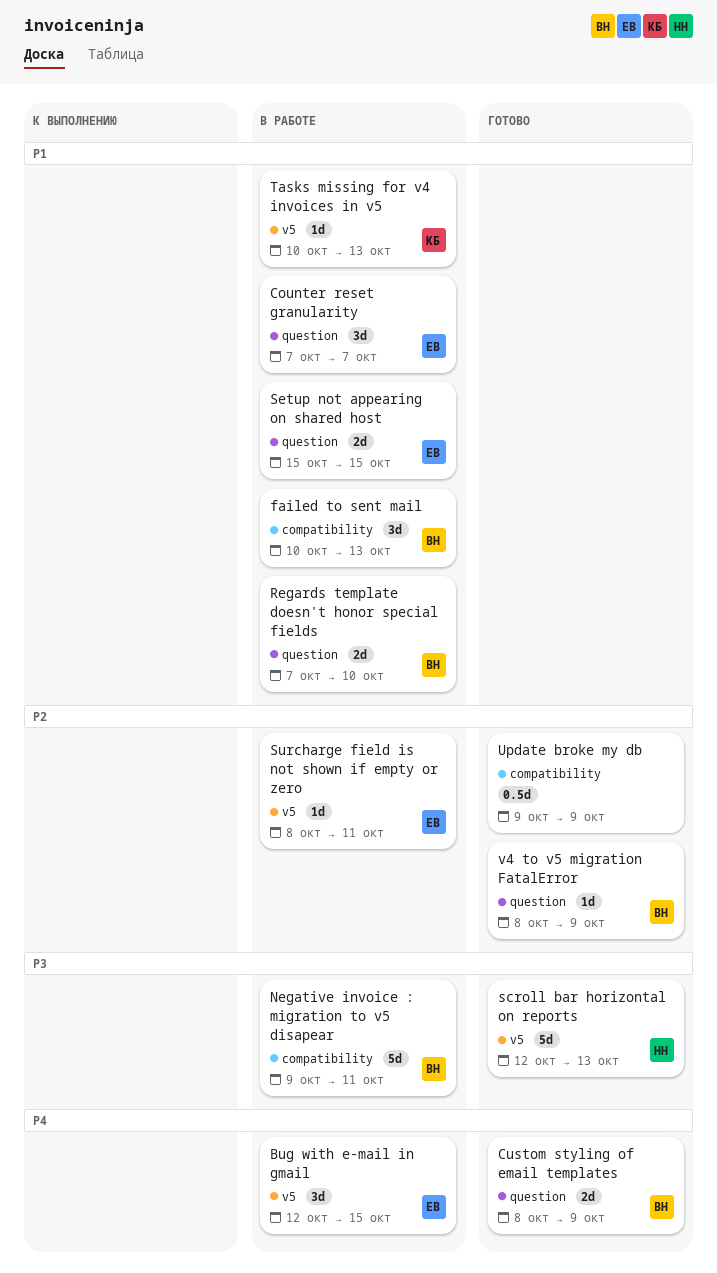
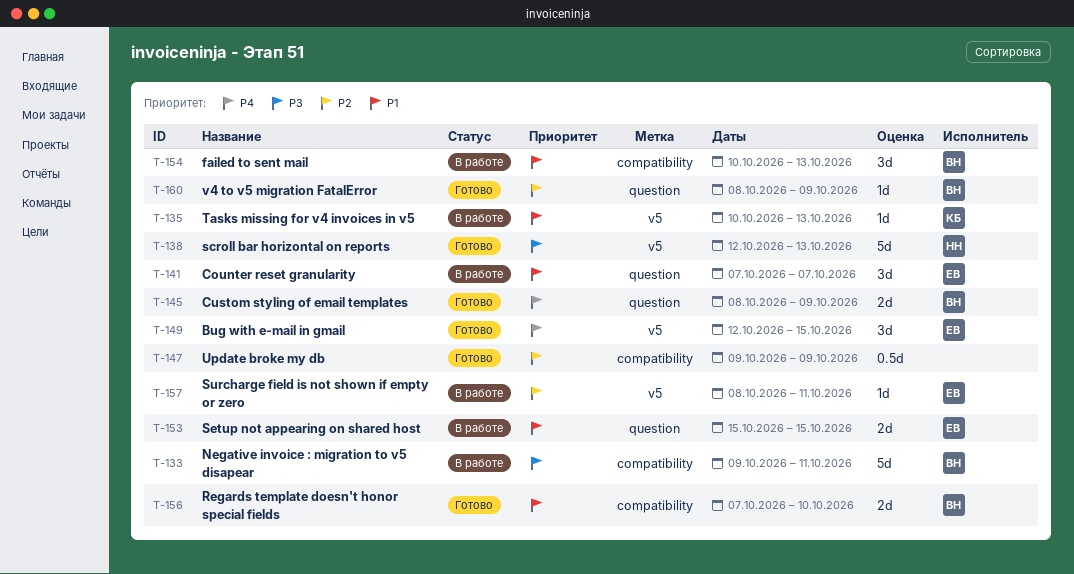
Bug with e-mail in gmail, status: В работе -> Готово
Regards template doesn't honor special fields, status: В работе -> Готово
Regards template doesn't honor special fields, label: question -> compatibility

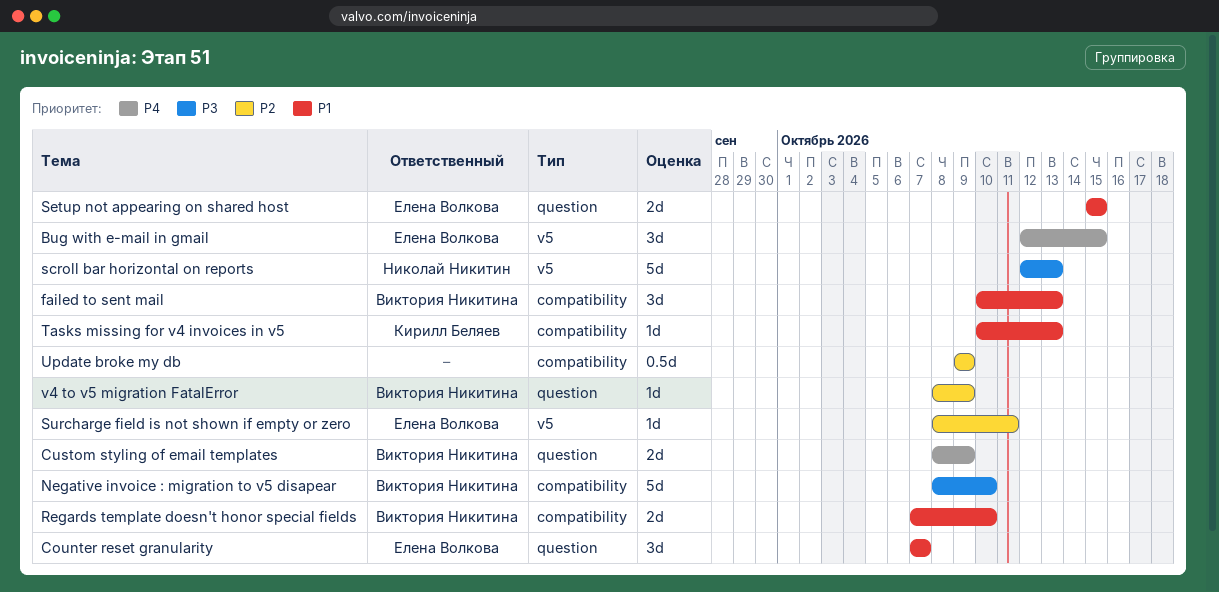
Negative invoice : migration to v5 disapear, start: Oct 9 -> Oct 8
Negative invoice : migration to v5 disapear, due: Oct 11 -> Oct 10
Tasks missing for v4 invoices in v5, label: v5 -> compatibility

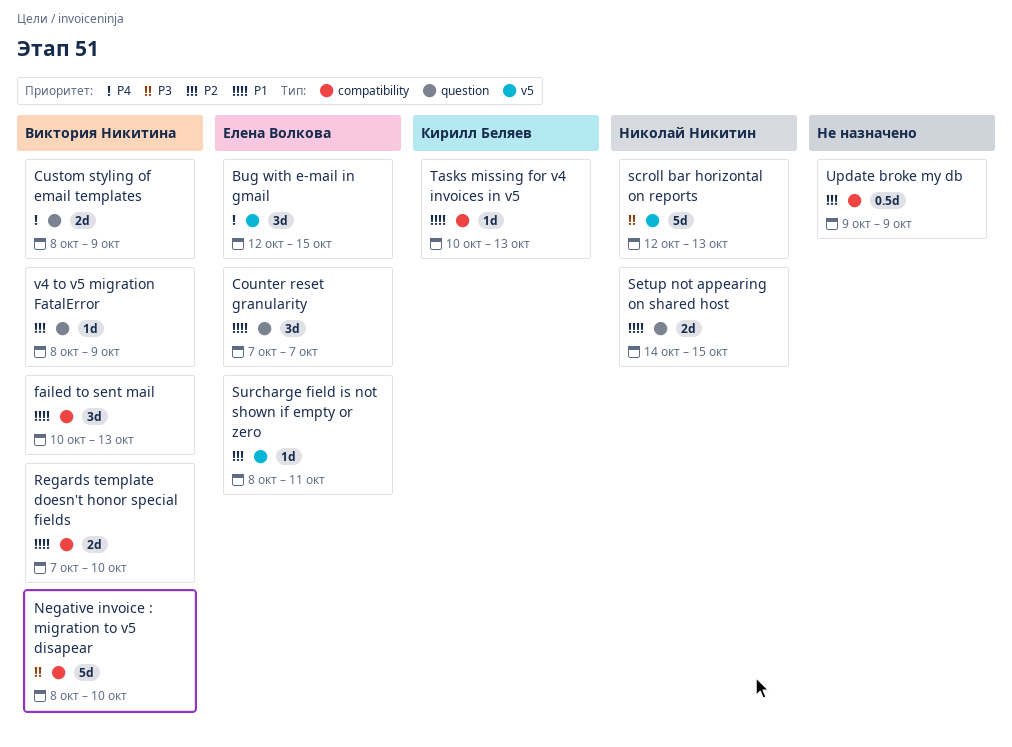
Setup not appearing on shared host, owner: Елена Волкова -> Николай Никитин
Setup not appearing on shared host, start: Oct 15 -> Oct 14

